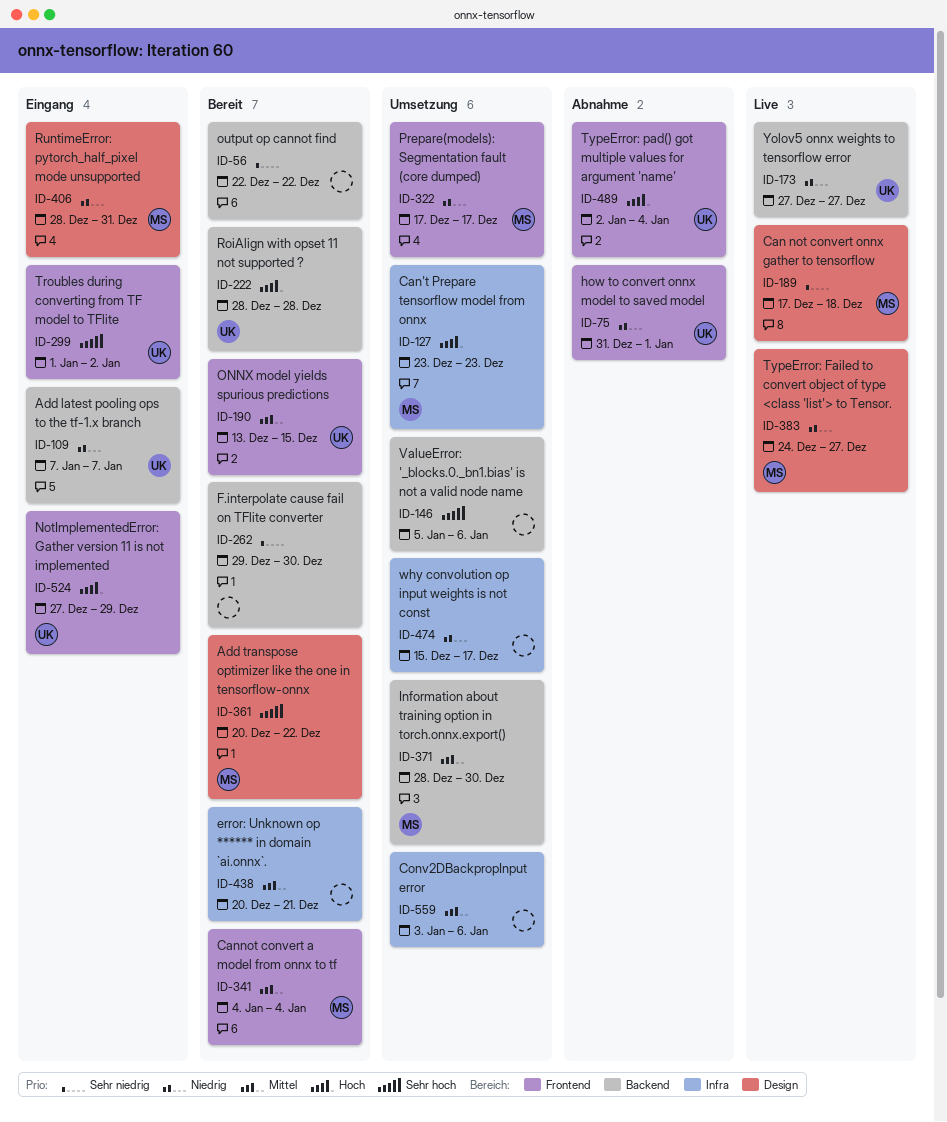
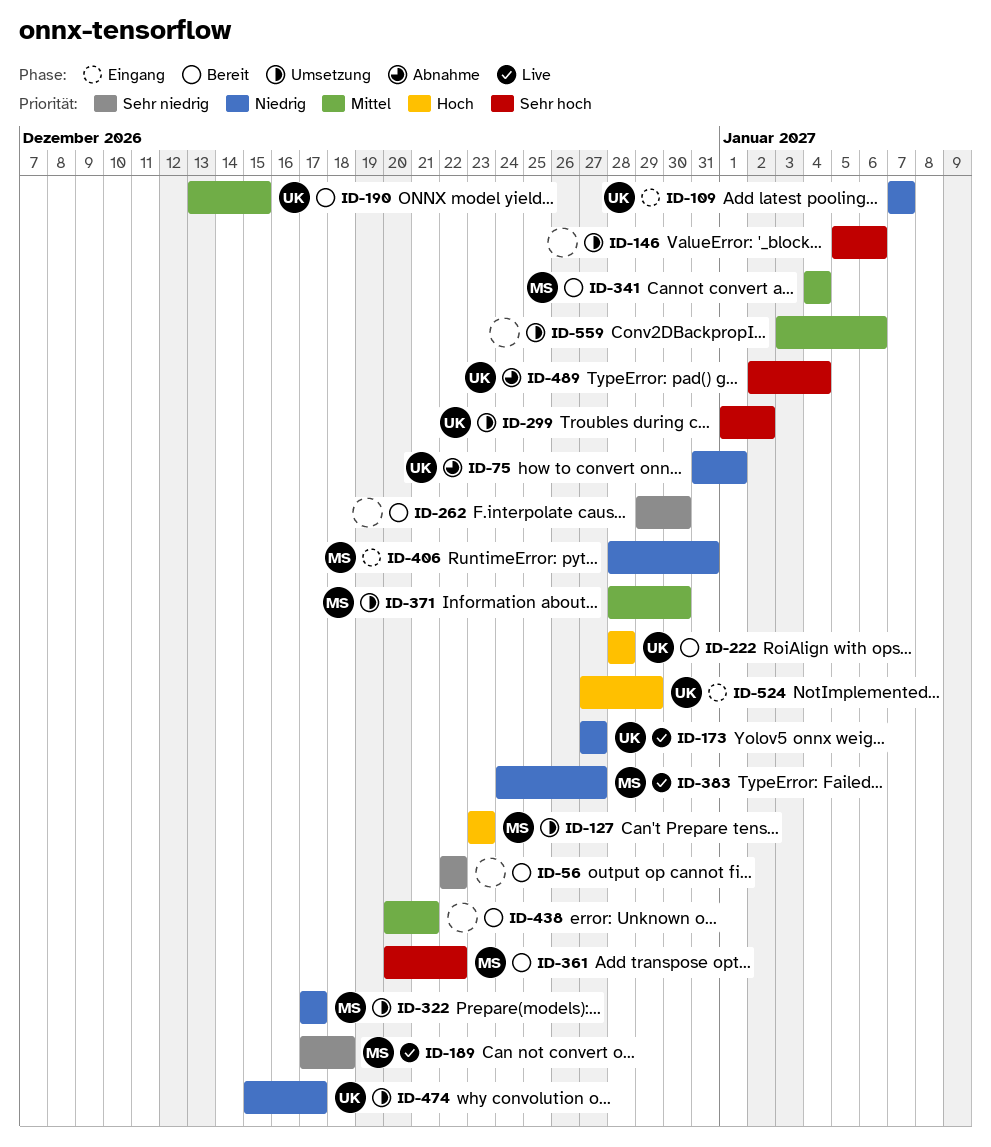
ID-299, status: Eingang -> Umsetzung
ID-474, owner: none -> UK
ID-489, priority: Hoch -> Sehr hoch

